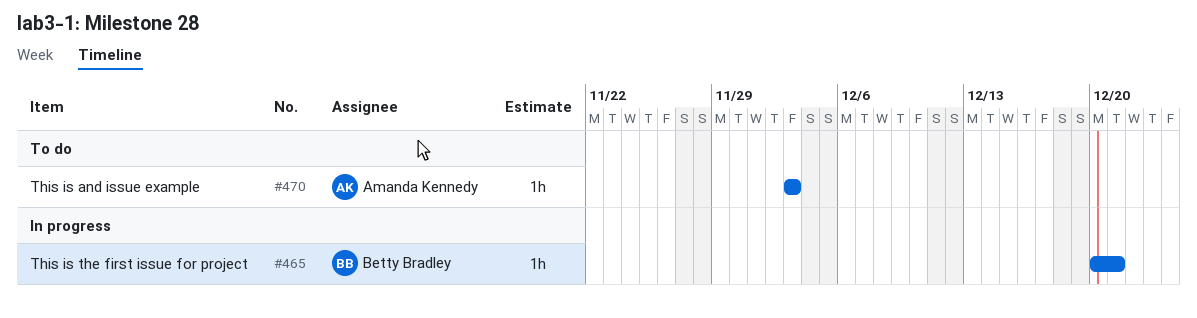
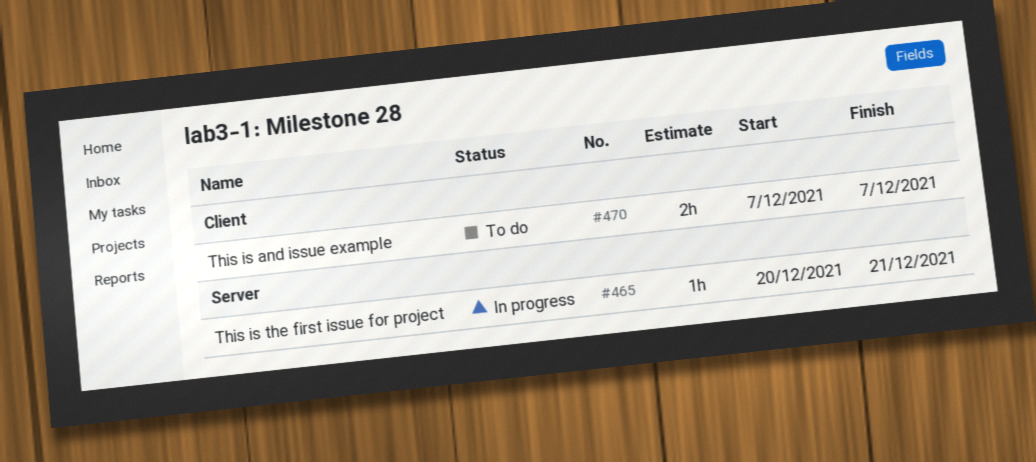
#470, estimate: 1h -> 2h
#470, start: Dec 3 -> Dec 7
#470, due: Dec 3 -> Dec 7

